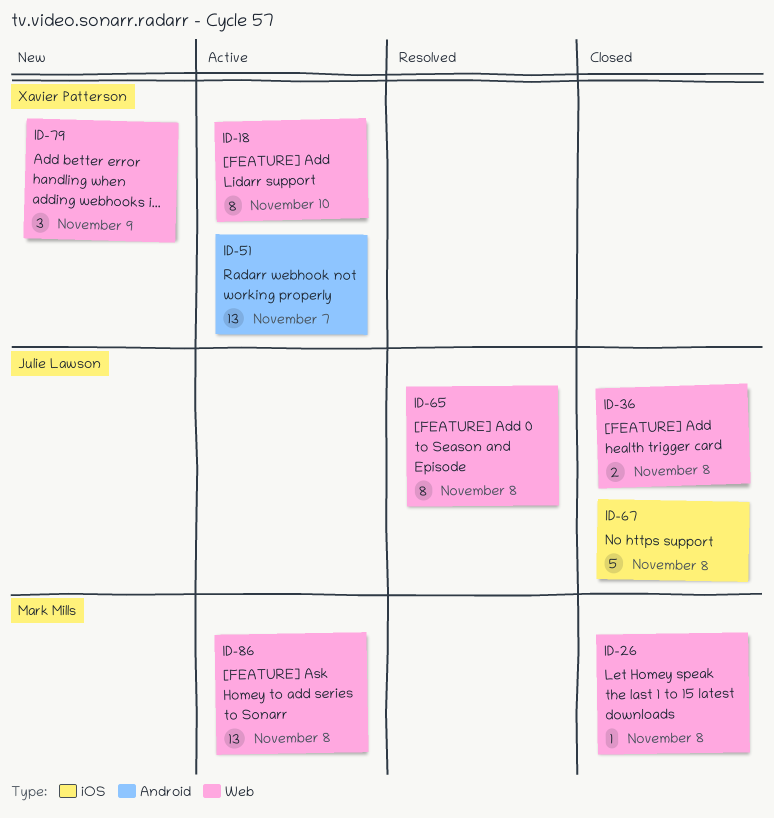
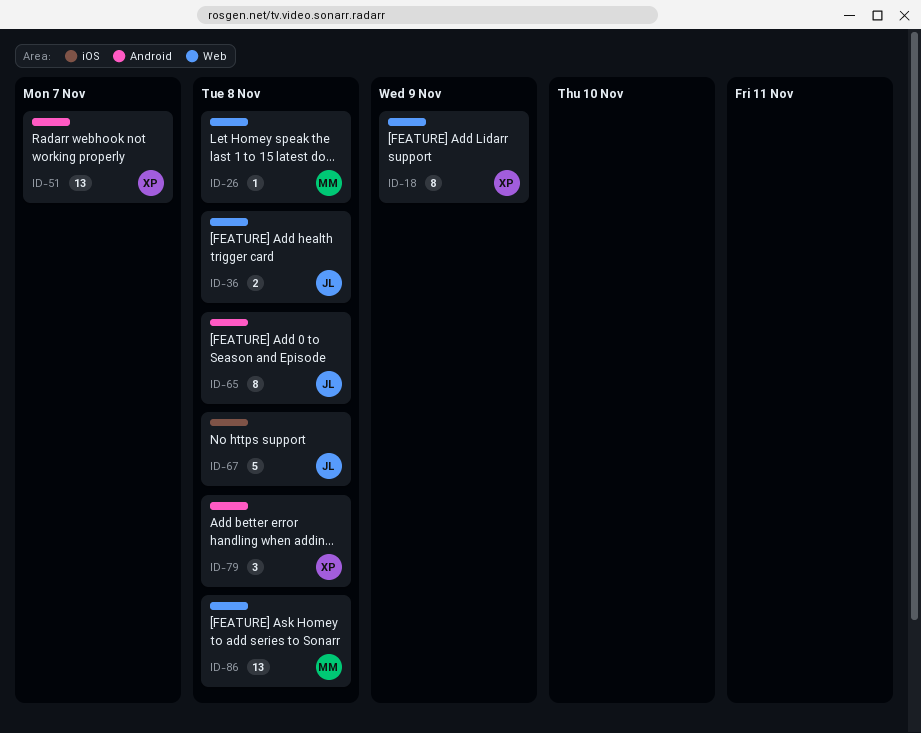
ID-18, due: Nov 10 -> Nov 9
ID-65, label: Web -> Android
ID-79, label: Web -> Android
ID-79, due: Nov 9 -> Nov 8

